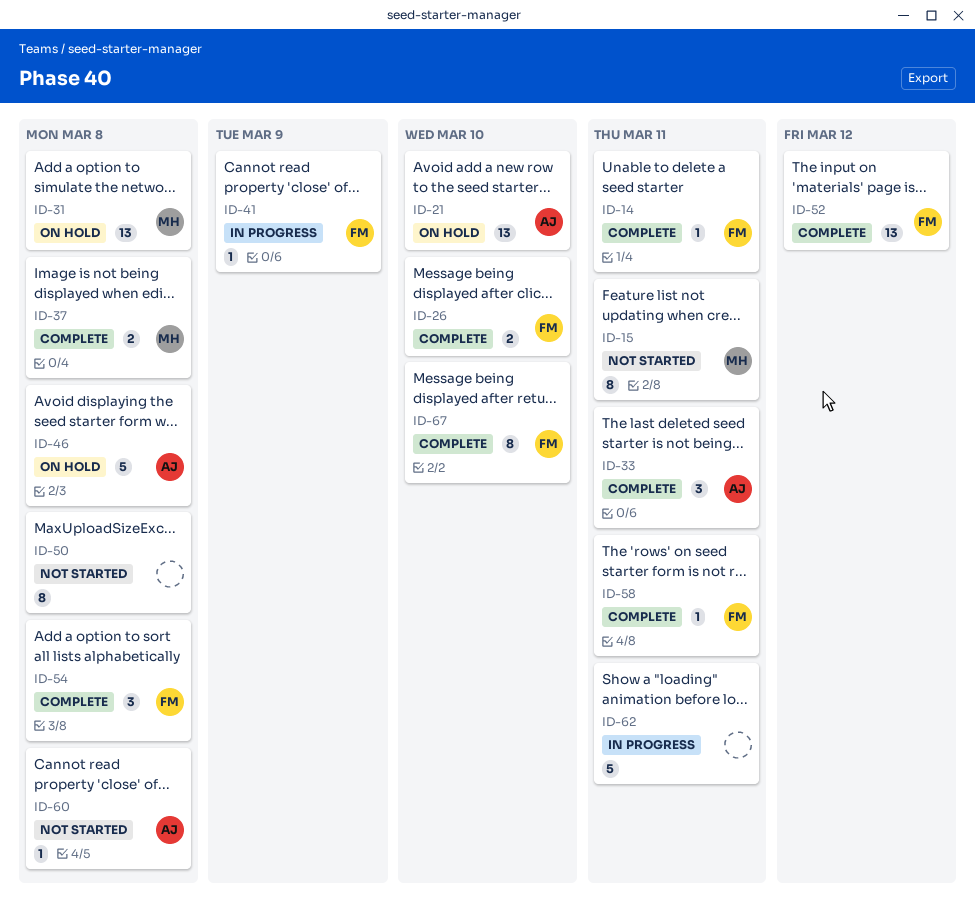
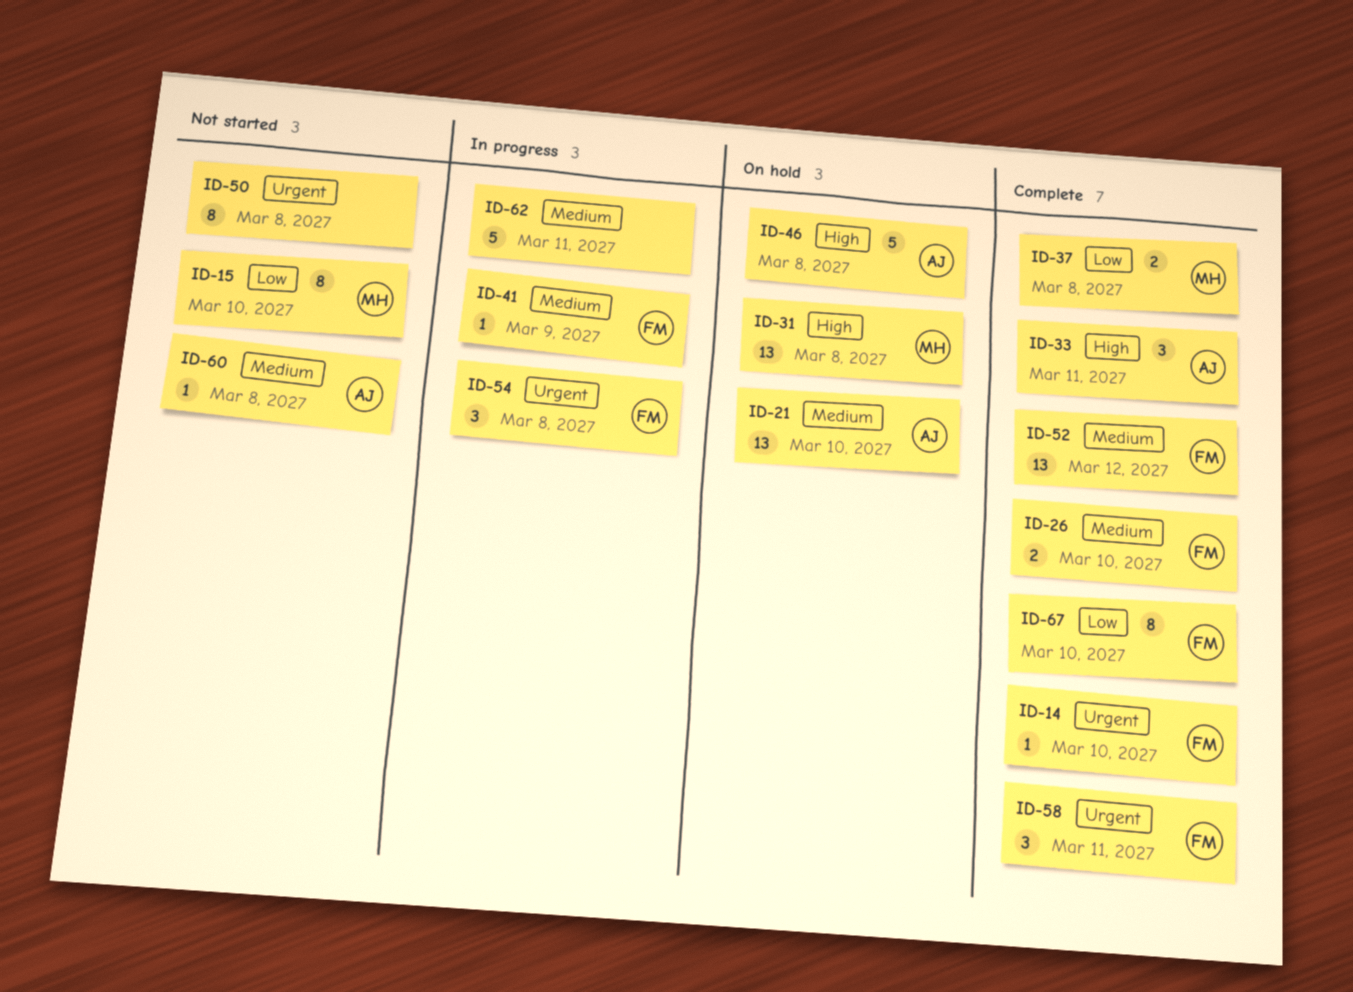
ID-14, due: Mar 11 -> Mar 10
ID-15, due: Mar 11 -> Mar 10
ID-54, status: Complete -> In progress
ID-58, estimate: 1 -> 3

